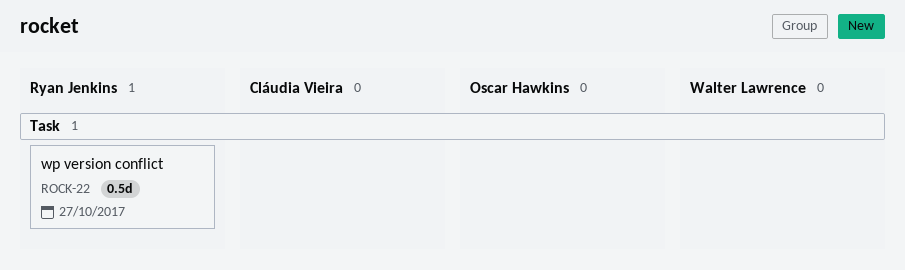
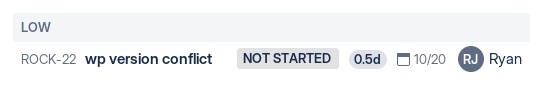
ROCK-22, due: Oct 27 -> Oct 20

